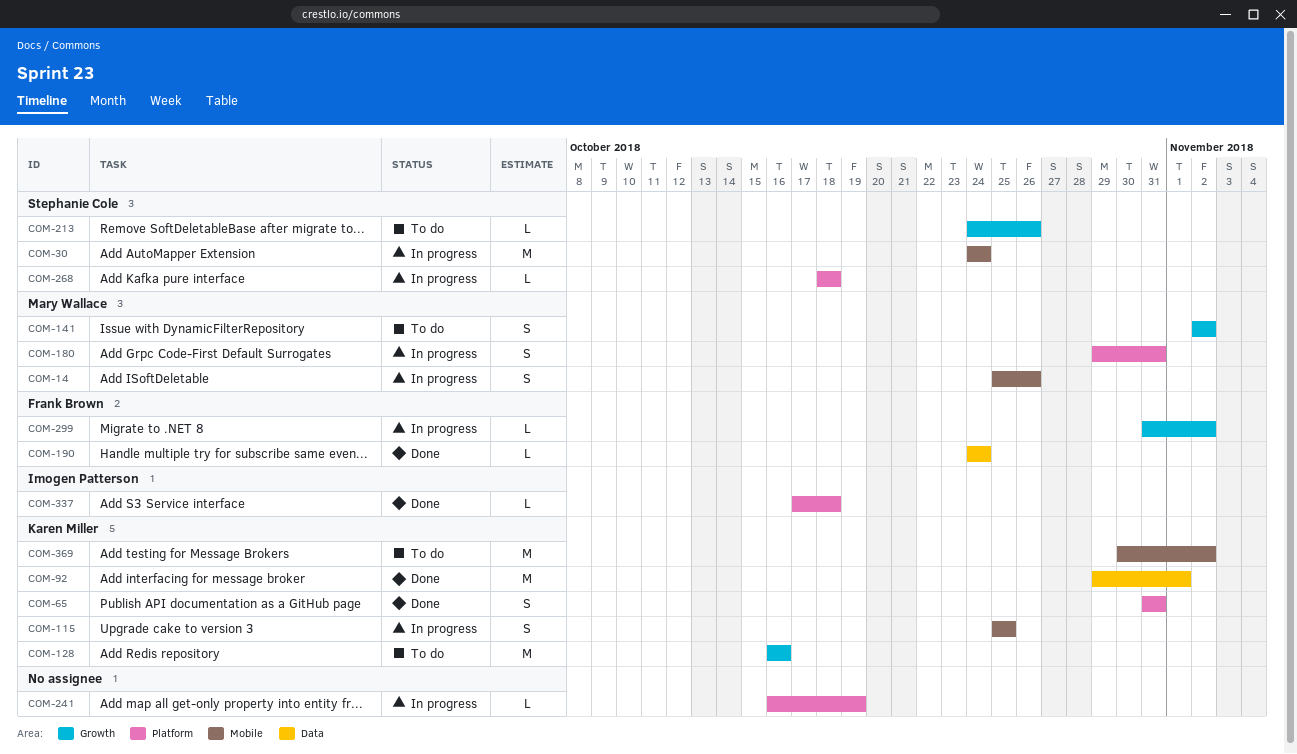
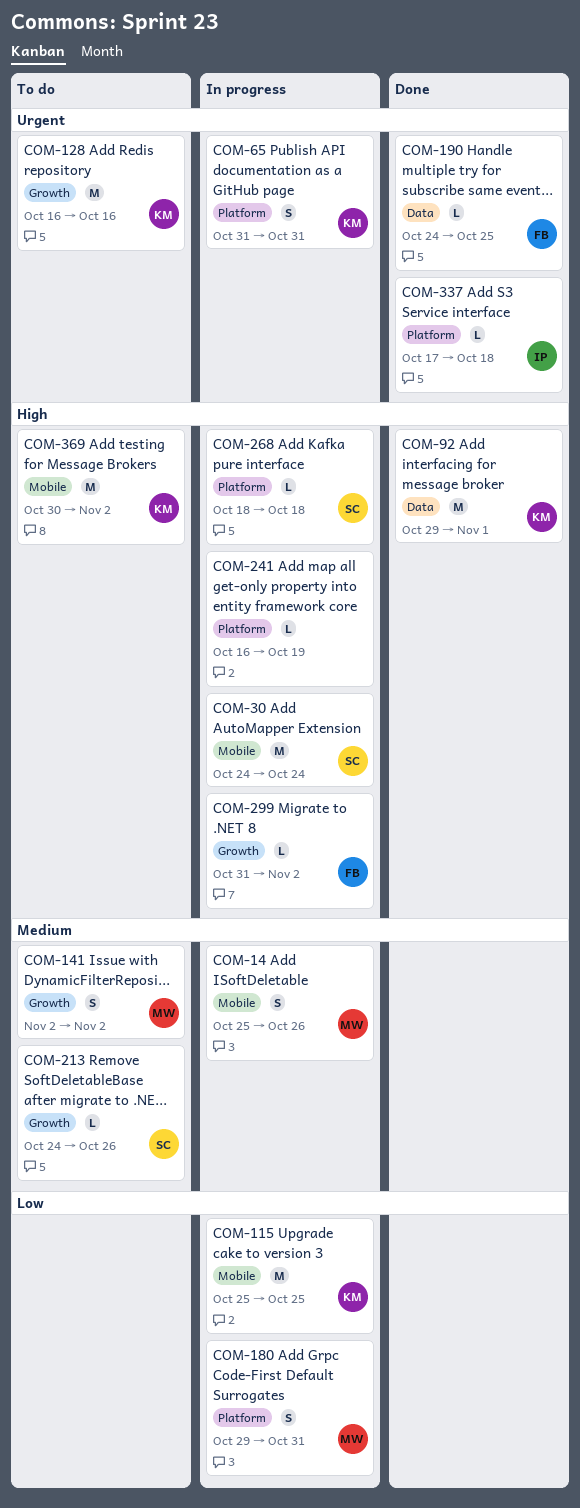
COM-65, status: Done -> In progress
COM-115, estimate: S -> M
COM-190, due: Oct 24 -> Oct 25

